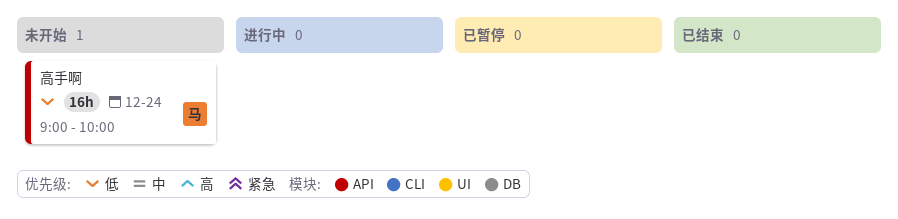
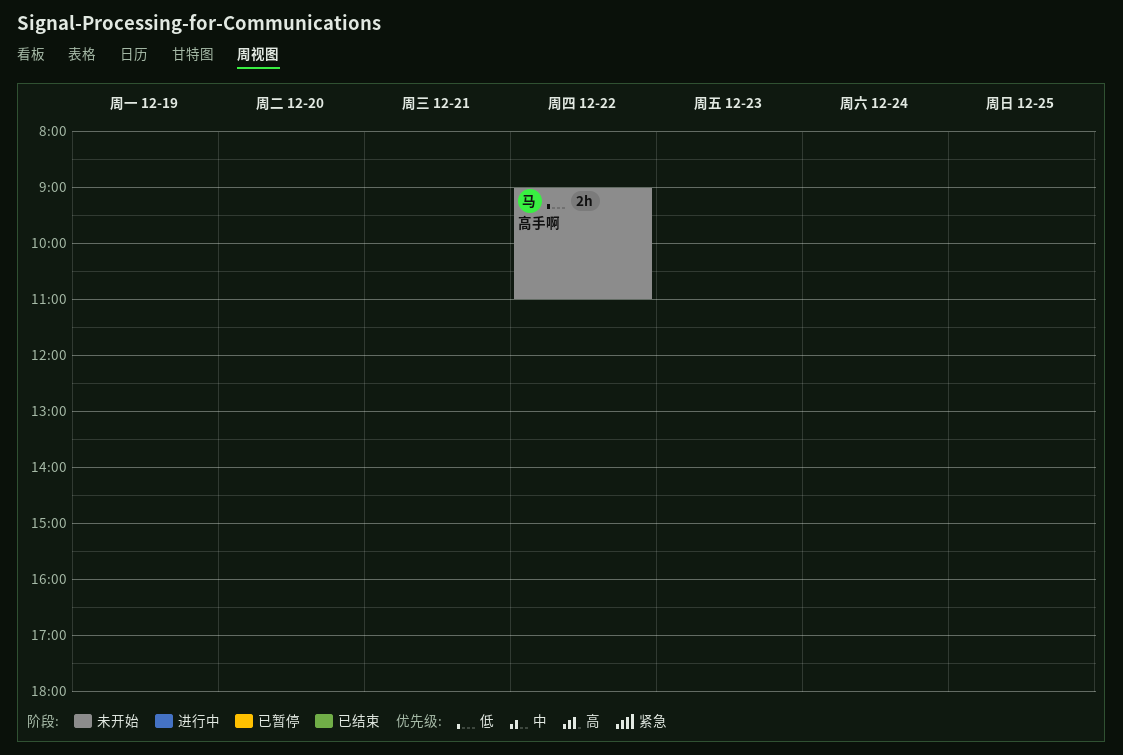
高手啊, estimate: 16h -> 2h
高手啊, day: Dec 24 -> Dec 22
高手啊, ends: 10:00 -> 11:00

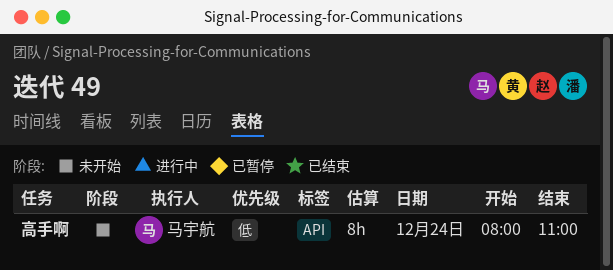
高手啊, estimate: 2h -> 8h
高手啊, day: Dec 22 -> Dec 24
高手啊, begins: 09:00 -> 08:00

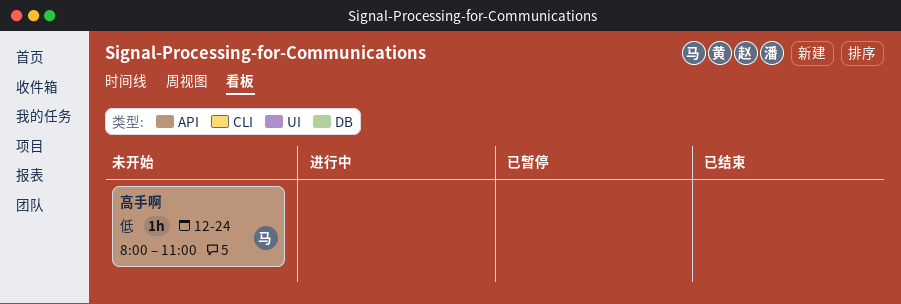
高手啊, estimate: 8h -> 1h

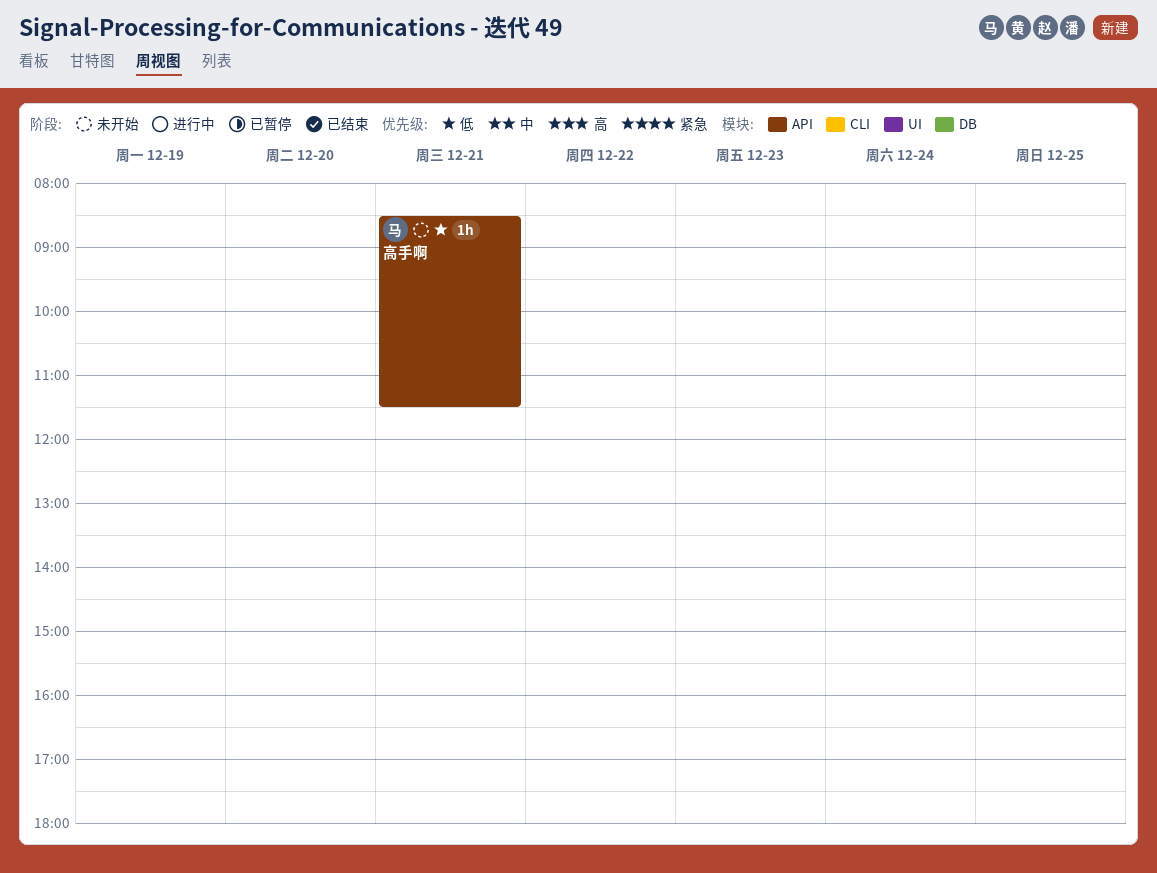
高手啊, day: Dec 24 -> Dec 21
高手啊, begins: 08:00 -> 08:30
高手啊, ends: 11:00 -> 11:30

